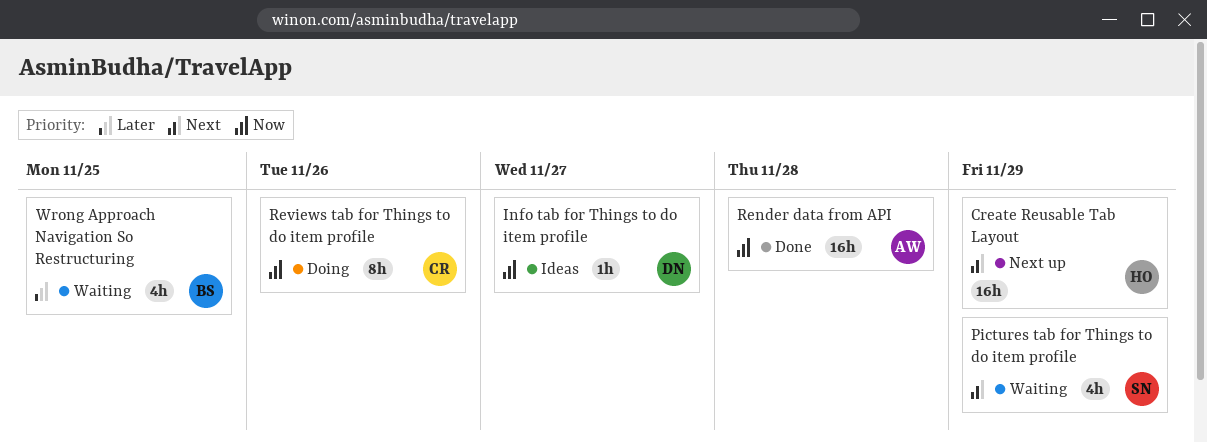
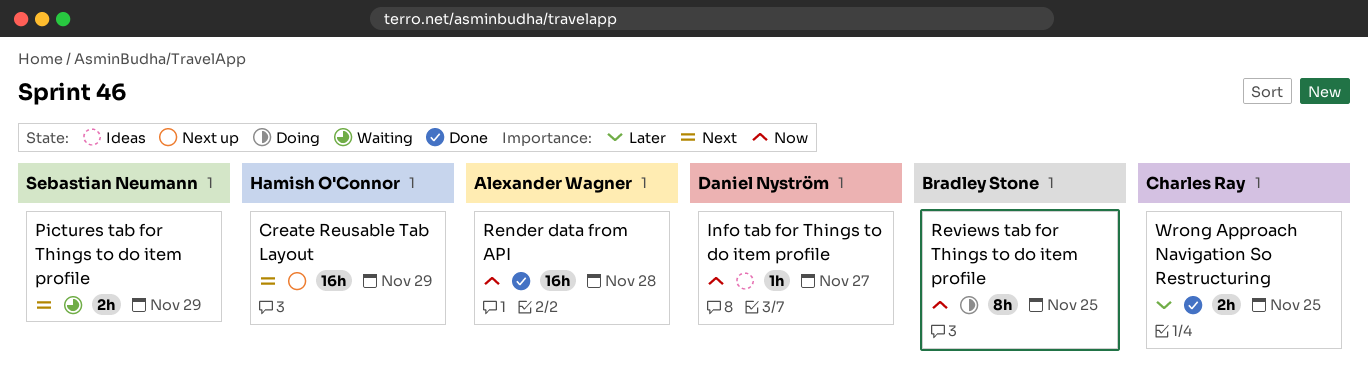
Pictures tab for Things to do item profile, estimate: 4h -> 2h
Reviews tab for Things to do item profile, owner: Charles Ray -> Bradley Stone
Reviews tab for Things to do item profile, due: Nov 26 -> Nov 25
Wrong Approach Navigation So Restructuring, status: Waiting -> Done
Wrong Approach Navigation So Restructuring, owner: Bradley Stone -> Charles Ray
Wrong Approach Navigation So Restructuring, estimate: 4h -> 2h

